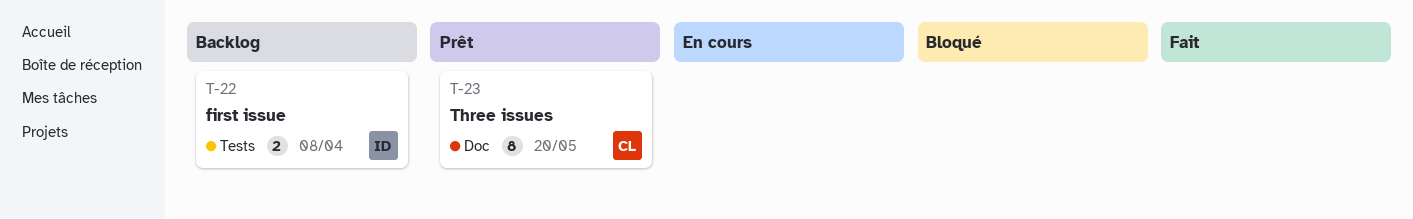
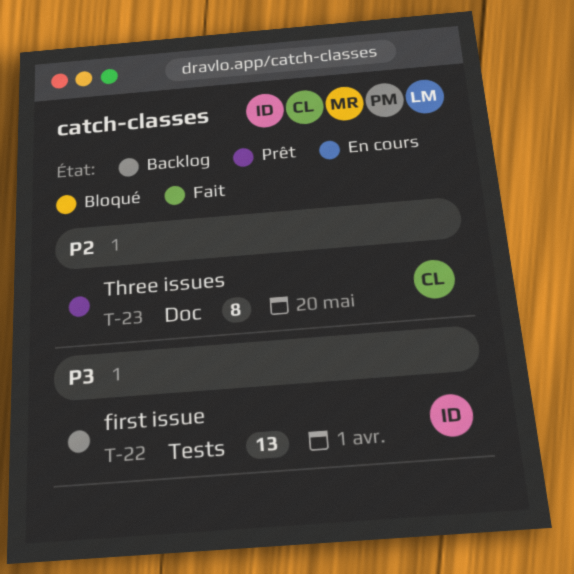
T-22, estimate: 2 -> 13
T-22, due: Apr 8 -> Apr 1

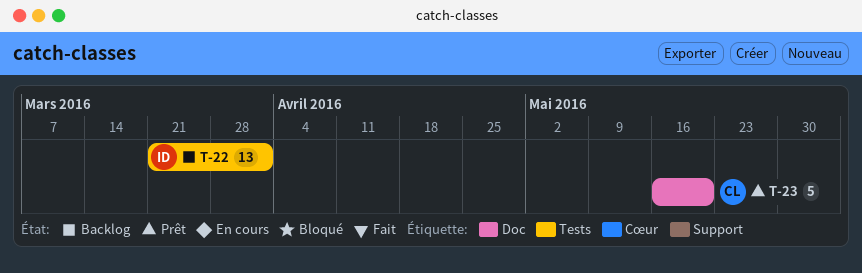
T-23, estimate: 8 -> 5

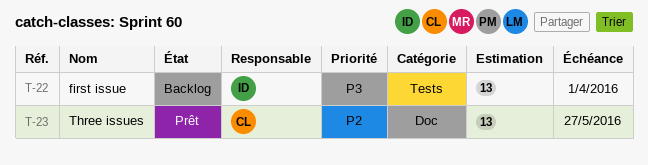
T-23, estimate: 5 -> 13
T-23, due: May 20 -> May 27

